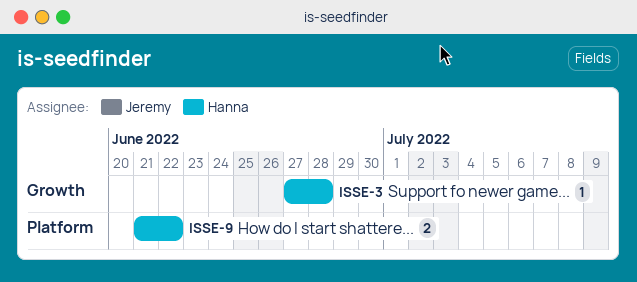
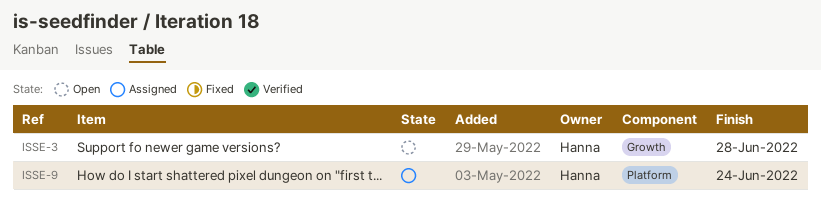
ISSE-9, due: Jun 22 -> Jun 24

